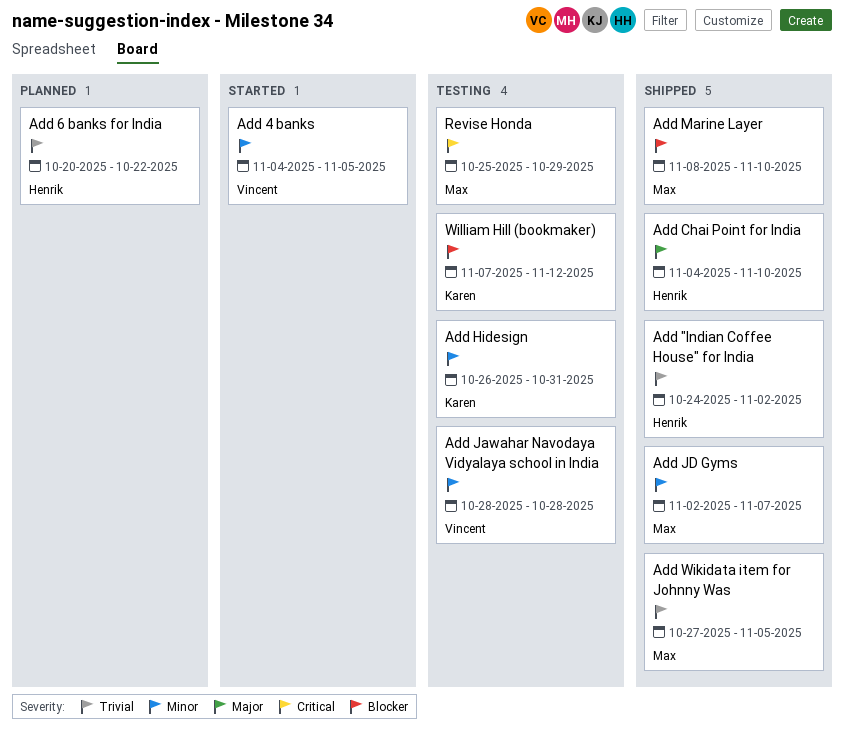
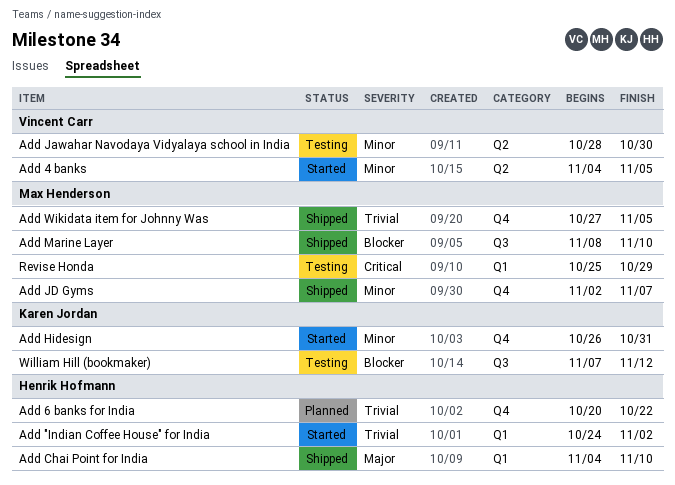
Add "Indian Coffee House" for India, status: Shipped -> Started
Add Hidesign, status: Testing -> Started
Add Jawahar Navodaya Vidyalaya school in India, due: Oct 28 -> Oct 30

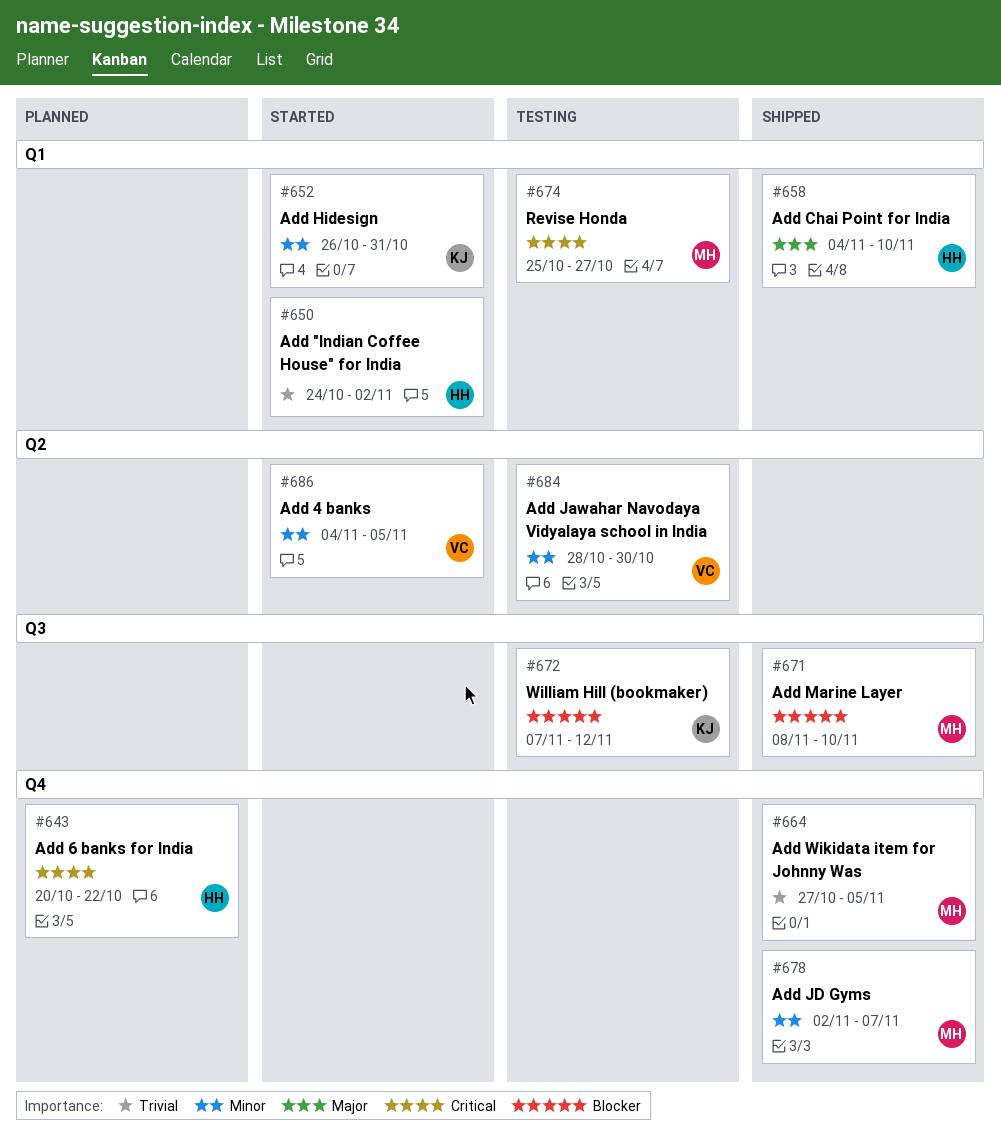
Add 6 banks for India, priority: Trivial -> Critical
Add Hidesign, label: Q4 -> Q1
Revise Honda, due: Oct 29 -> Oct 27

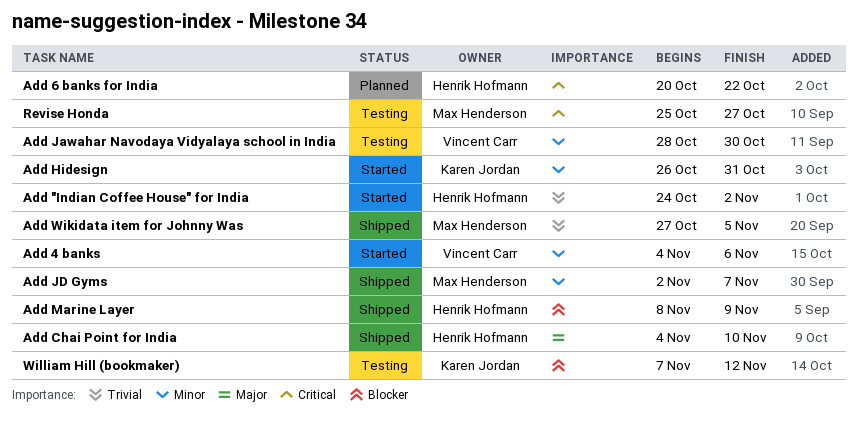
Add 4 banks, due: Nov 5 -> Nov 6
Add Marine Layer, owner: Max Henderson -> Henrik Hofmann
Add Marine Layer, due: Nov 10 -> Nov 9

